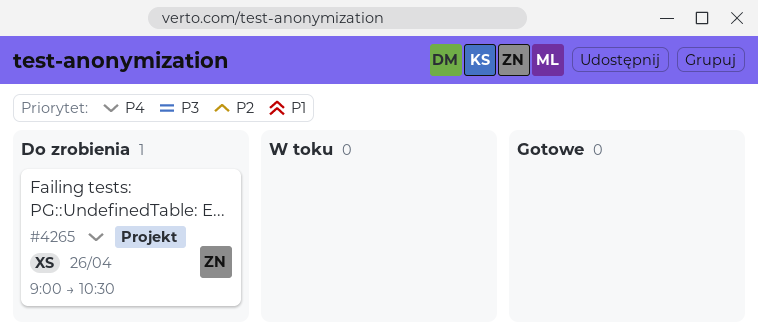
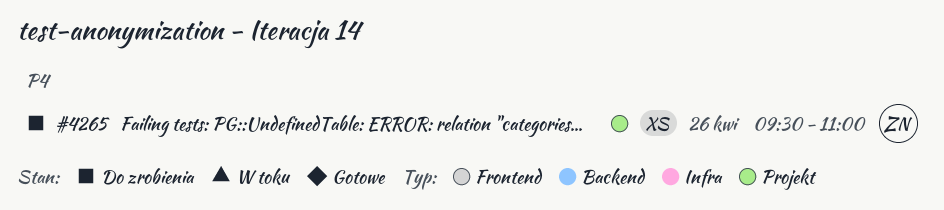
#4265, begins: 09:00 -> 09:30
#4265, ends: 10:30 -> 11:00

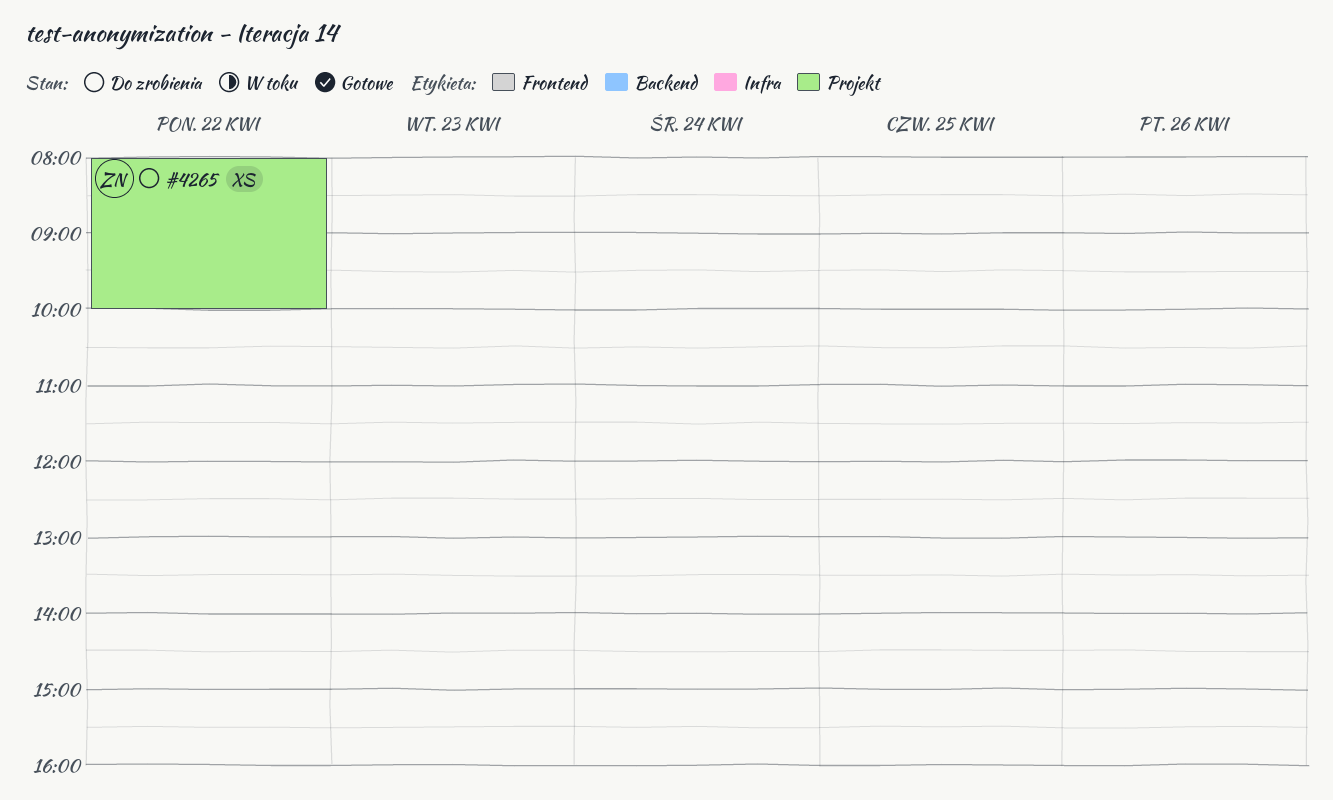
#4265, day: Apr 26 -> Apr 22
#4265, begins: 09:30 -> 08:00
#4265, ends: 11:00 -> 10:00

